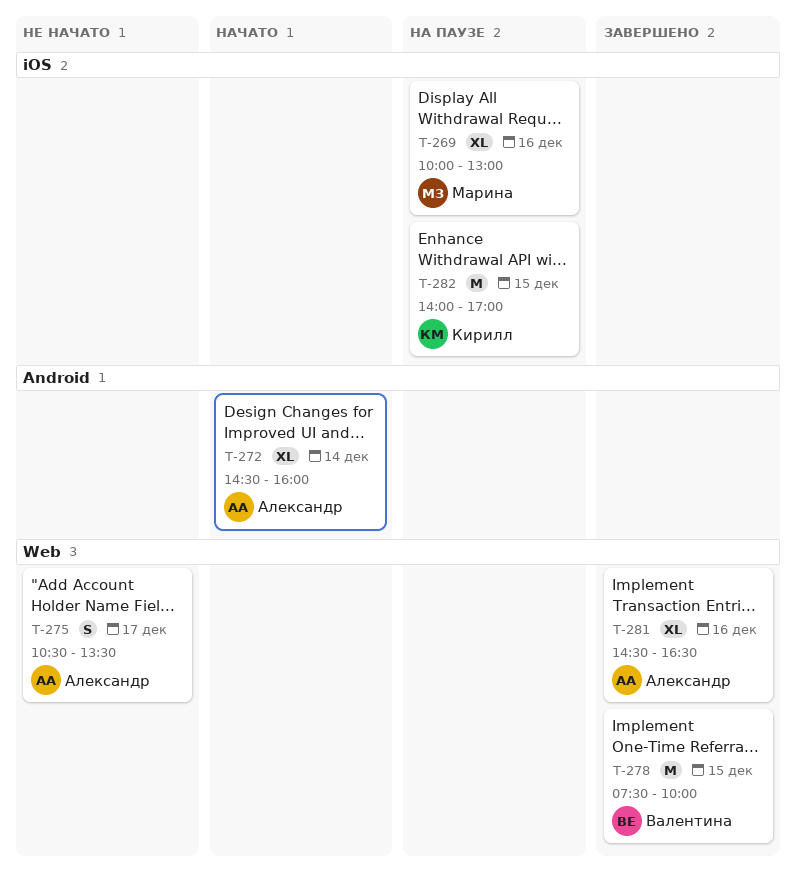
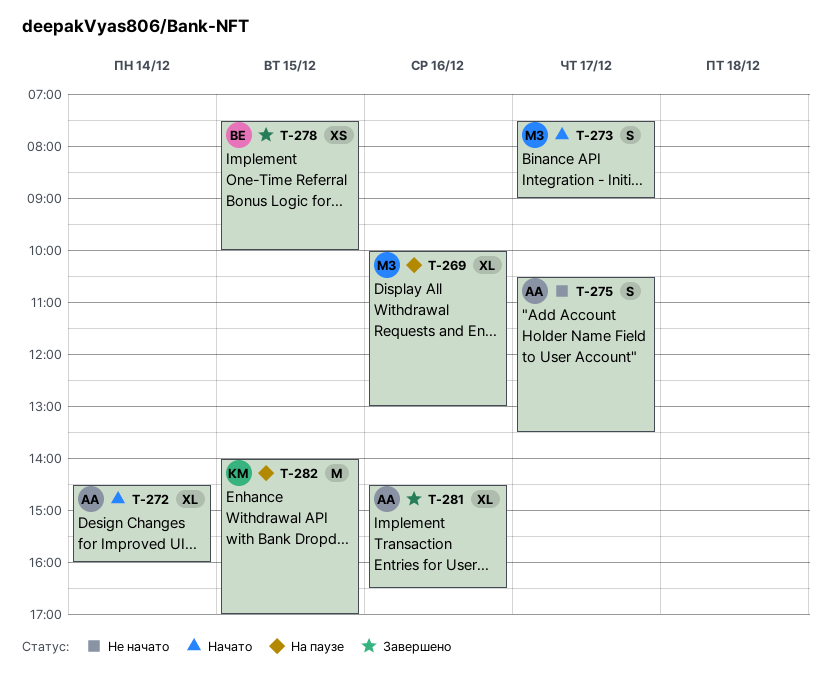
T-273: none -> present
T-278, estimate: M -> XS

